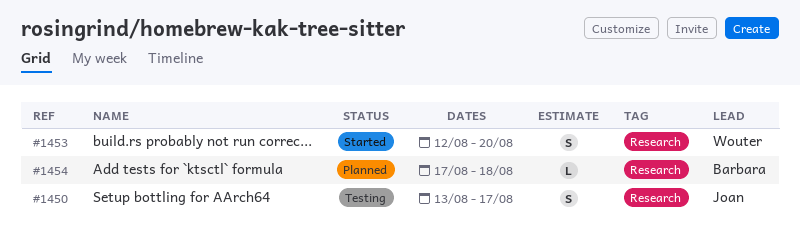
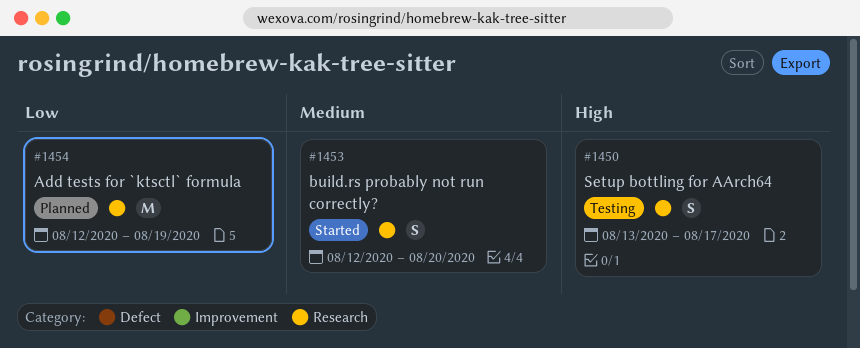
#1454, estimate: L -> M
#1454, start: Aug 17 -> Aug 12
#1454, due: Aug 18 -> Aug 19

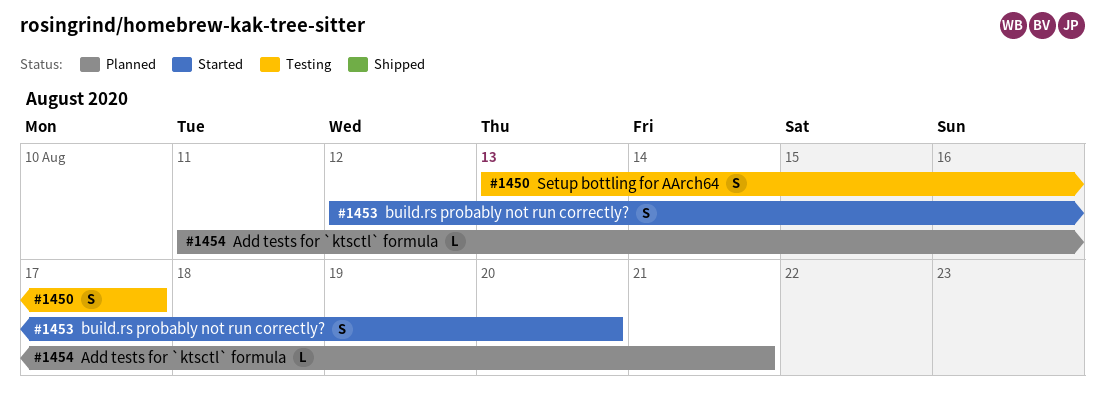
#1454, estimate: M -> L
#1454, start: Aug 12 -> Aug 11
#1454, due: Aug 19 -> Aug 21

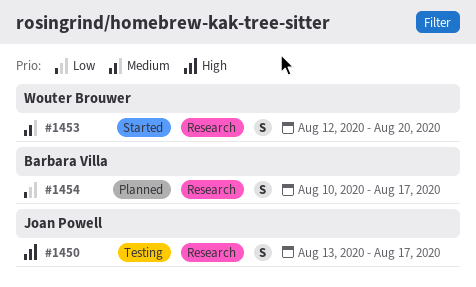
#1454, estimate: L -> S
#1454, start: Aug 11 -> Aug 10
#1454, due: Aug 21 -> Aug 17

